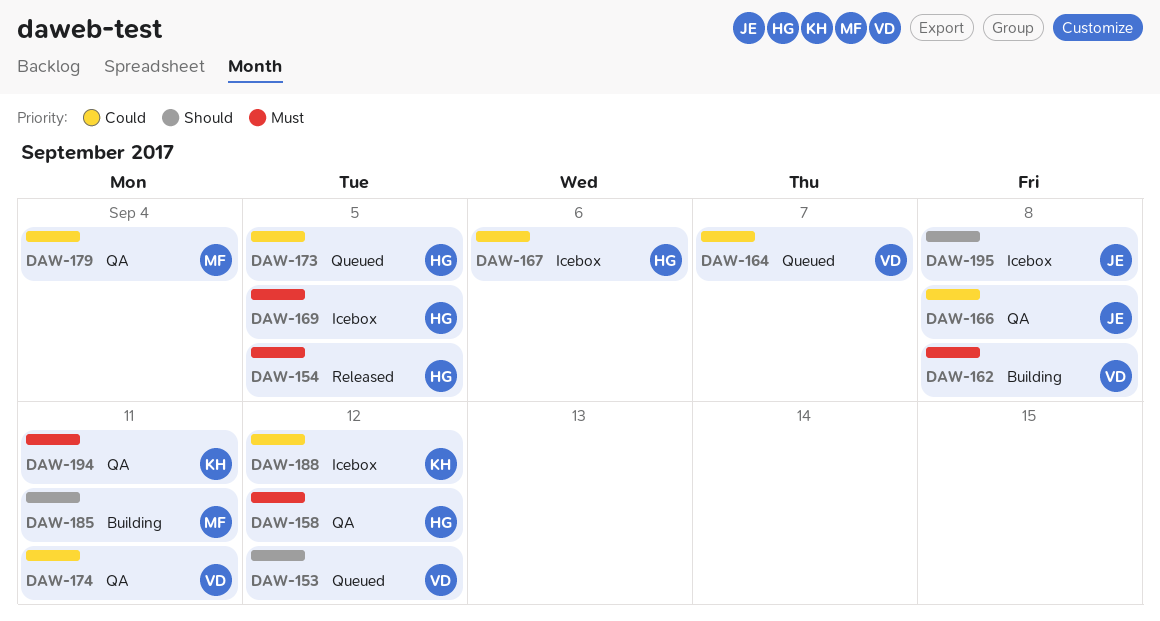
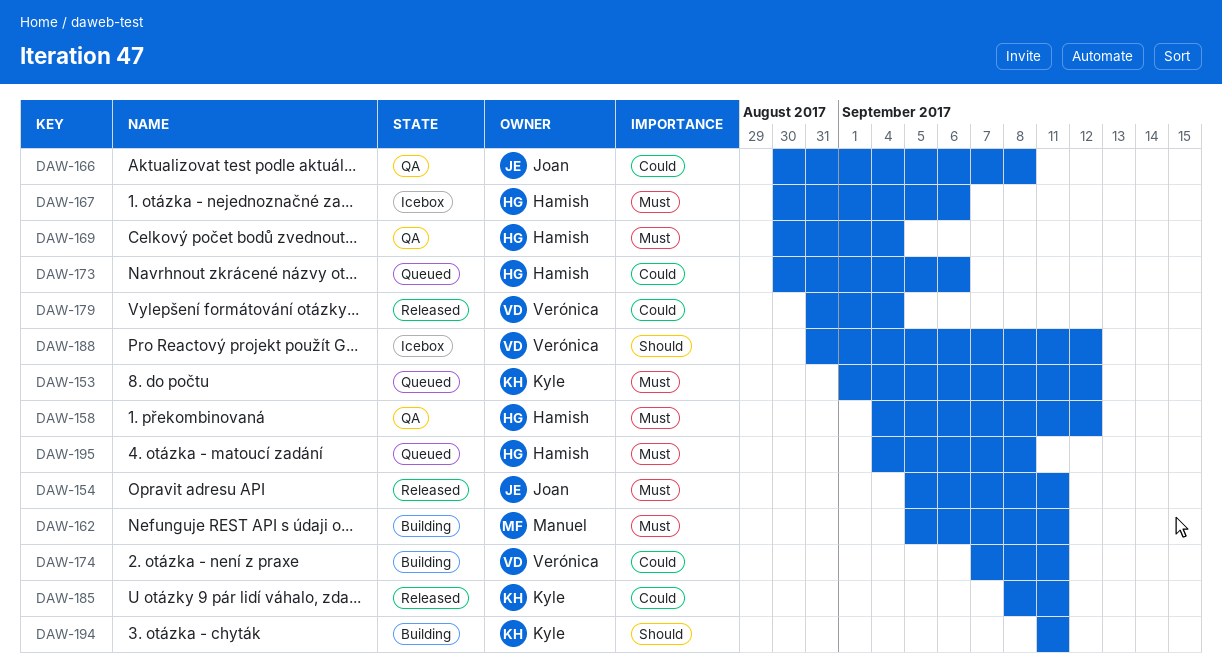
DAW-153, owner: Verónica -> Kyle
DAW-153, priority: Should -> Must
DAW-154, owner: Hamish -> Joan
DAW-154, due: Sep 5 -> Sep 11
DAW-162, owner: Verónica -> Manuel
DAW-162, due: Sep 8 -> Sep 11
DAW-164: present -> none
DAW-167, priority: Could -> Must
DAW-169, status: Icebox -> QA
DAW-169, due: Sep 5 -> Sep 4
DAW-173, due: Sep 5 -> Sep 6
DAW-174, status: QA -> Building
DAW-179, status: QA -> Released
DAW-179, owner: Manuel -> Verónica
DAW-185, status: Building -> Released
DAW-185, owner: Manuel -> Kyle
DAW-185, priority: Should -> Could
DAW-188, owner: Kyle -> Verónica
DAW-188, priority: Could -> Should
DAW-194, status: QA -> Building
DAW-194, priority: Must -> Should
DAW-195, status: Icebox -> Queued
DAW-195, owner: Joan -> Hamish
DAW-195, priority: Should -> Must

